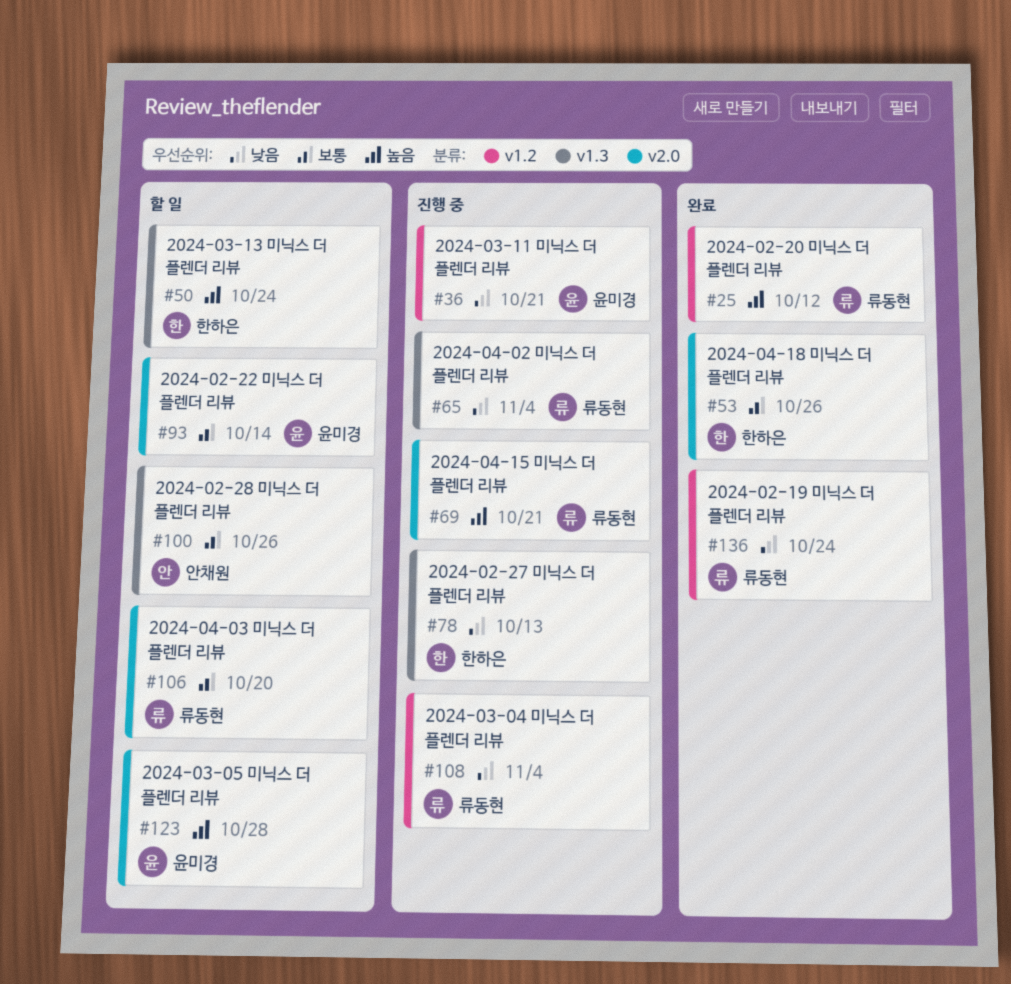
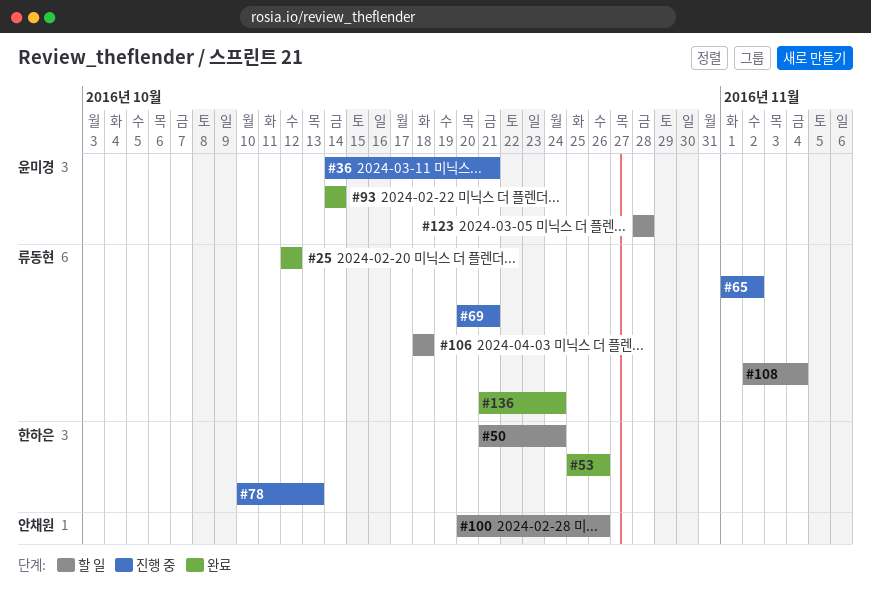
#65, due: Nov 4 -> Nov 2
#93, status: 할 일 -> 완료
#106, due: Oct 20 -> Oct 18
#108, status: 진행 중 -> 할 일

